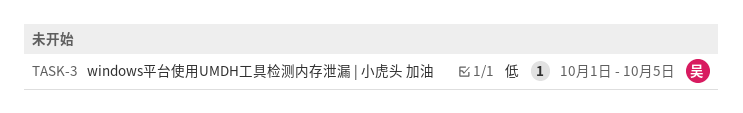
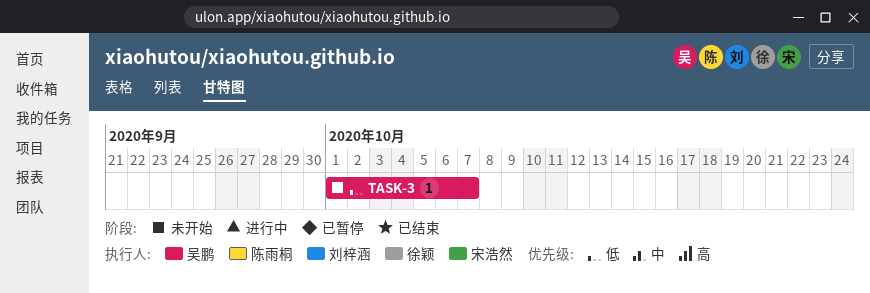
TASK-3, due: Oct 5 -> Oct 7

